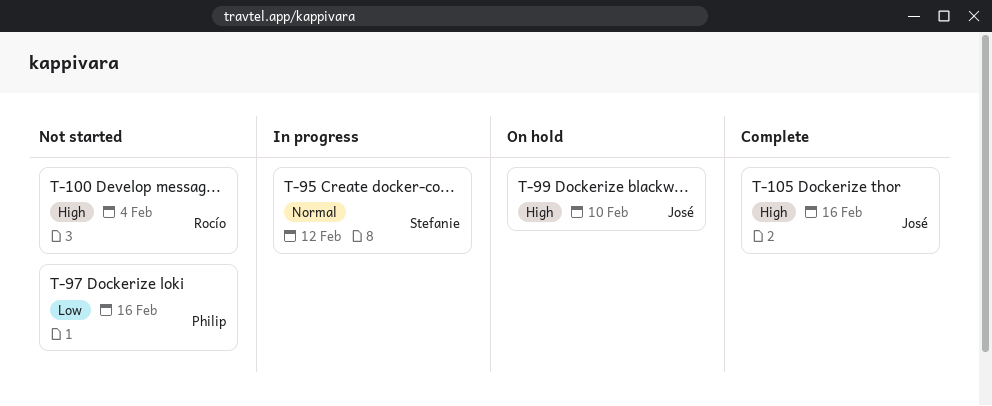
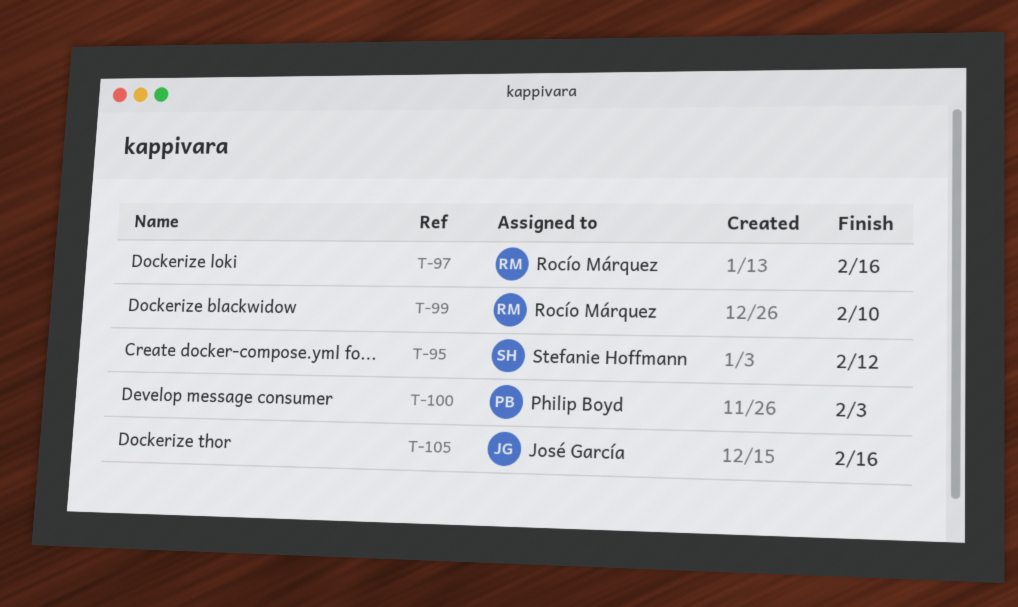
T-97, owner: Philip Boyd -> Rocío Márquez
T-99, owner: José García -> Rocío Márquez
T-100, owner: Rocío Márquez -> Philip Boyd
T-100, due: Feb 4 -> Feb 3

